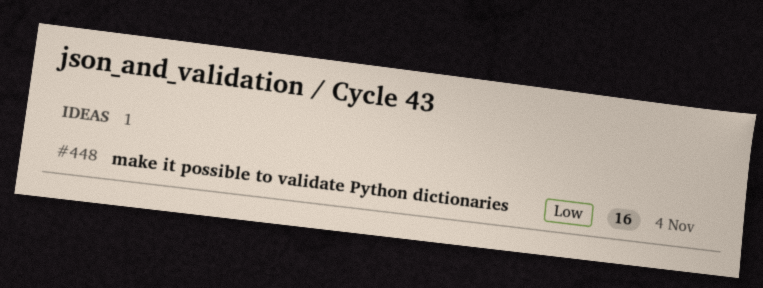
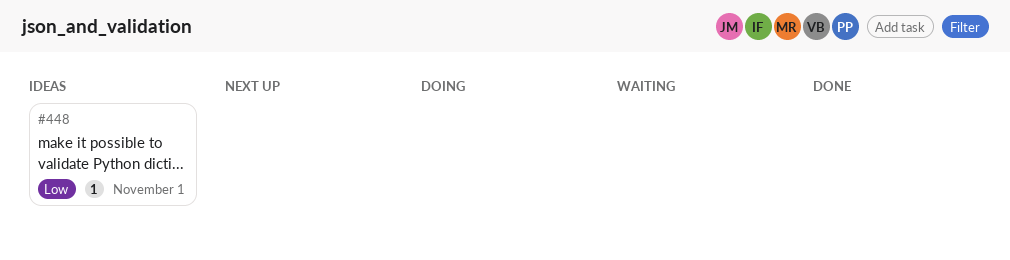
#448, estimate: 16 -> 1
#448, due: Nov 4 -> Nov 1

